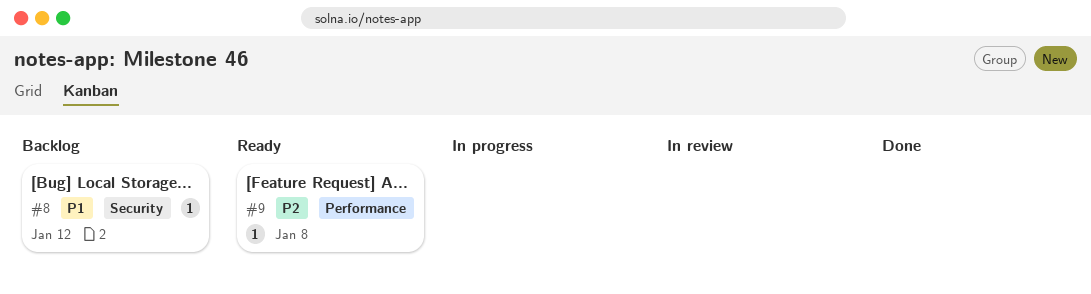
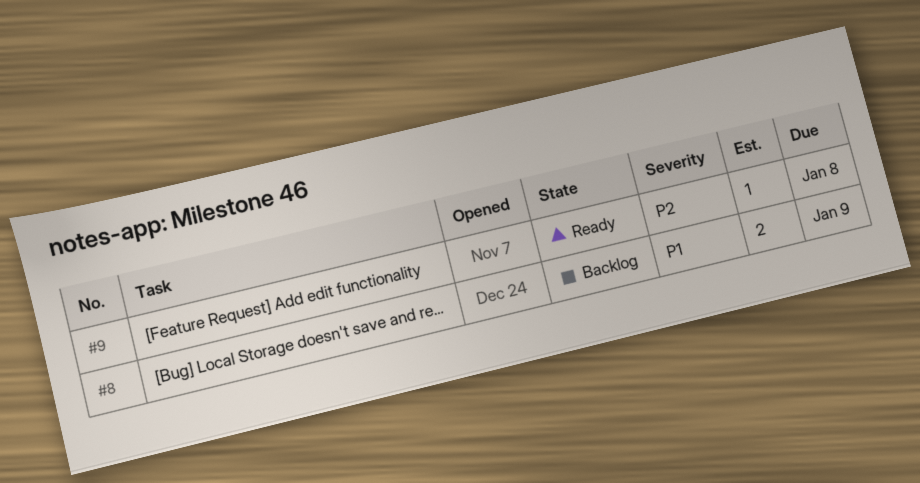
#8, estimate: 1 -> 2
#8, due: Jan 12 -> Jan 9

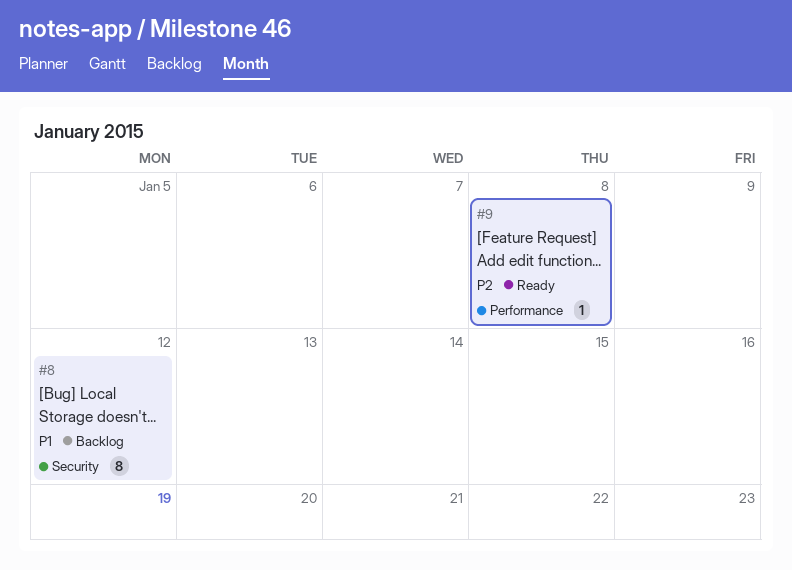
#8, estimate: 2 -> 8
#8, due: Jan 9 -> Jan 12

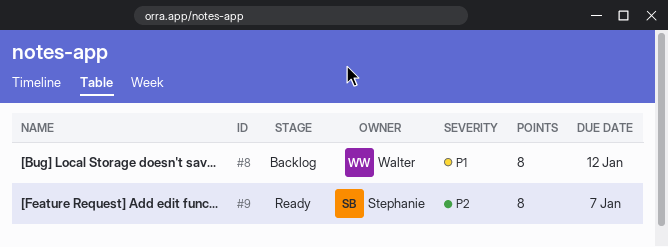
#9, estimate: 1 -> 8
#9, due: Jan 8 -> Jan 7

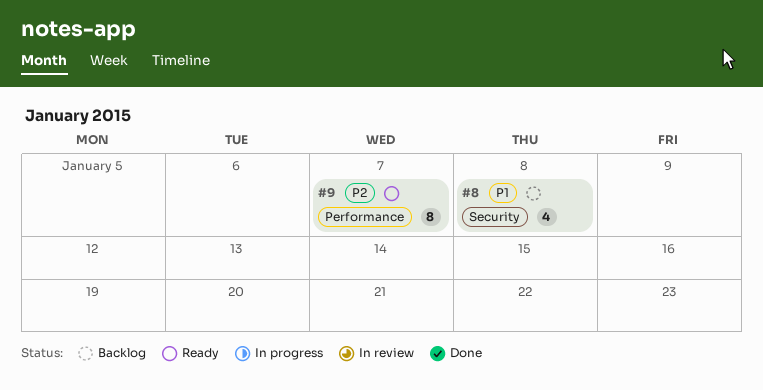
#8, estimate: 8 -> 4
#8, due: Jan 12 -> Jan 8

